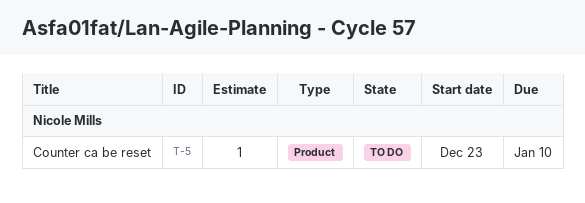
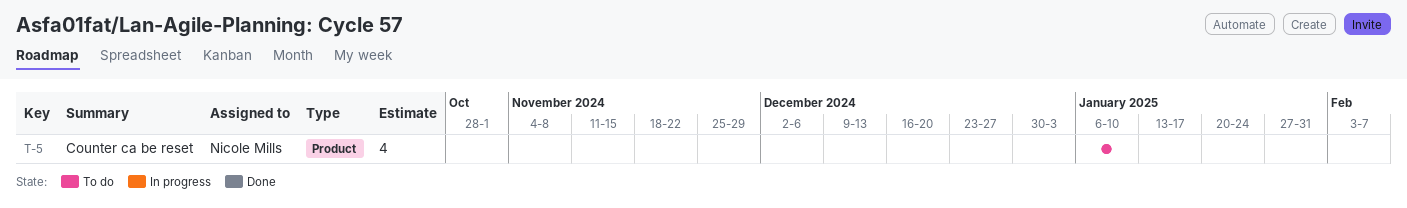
T-5, estimate: 1 -> 4
T-5, start: Dec 23 -> Jan 6

